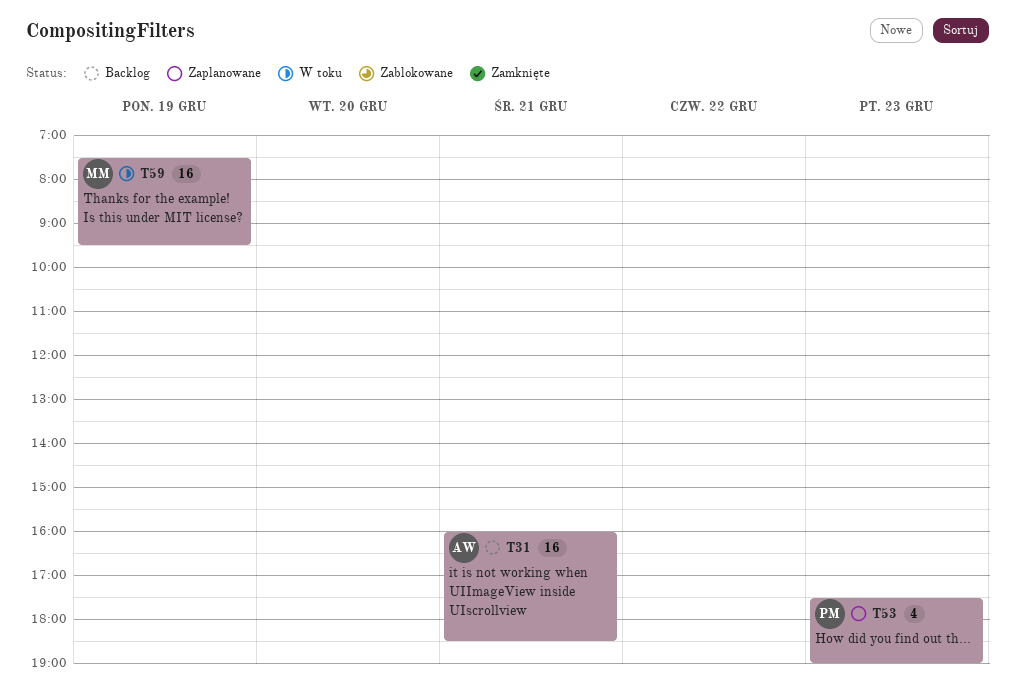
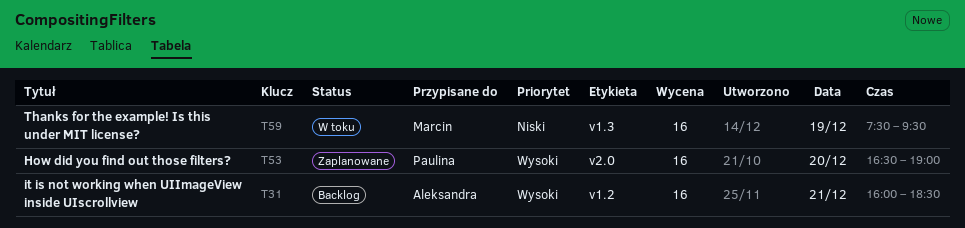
T53, estimate: 4 -> 16
T53, day: Dec 23 -> Dec 20
T53, begins: 17:30 -> 16:30

